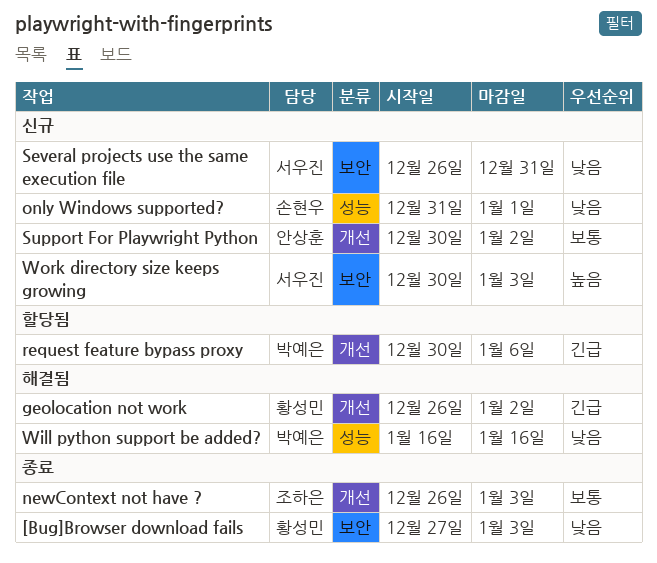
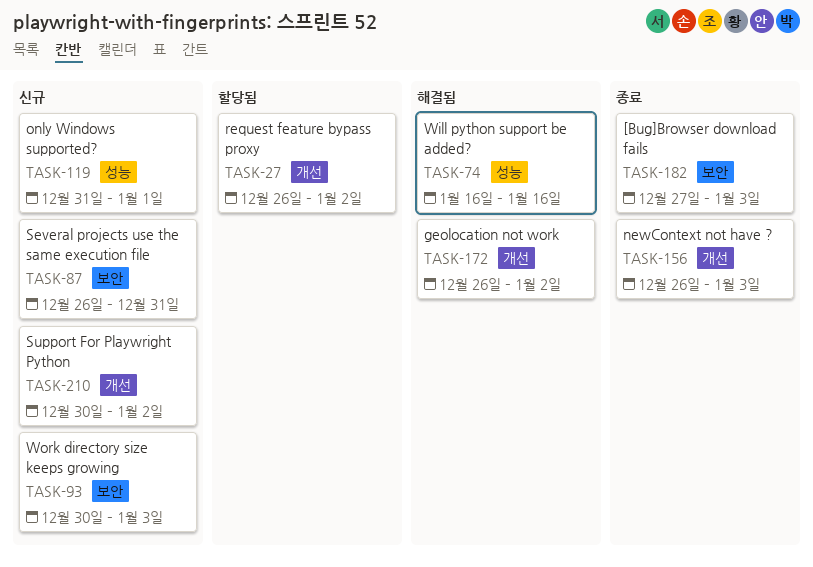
request feature bypass proxy, start: Dec 30 -> Dec 26
request feature bypass proxy, due: Jan 6 -> Jan 2

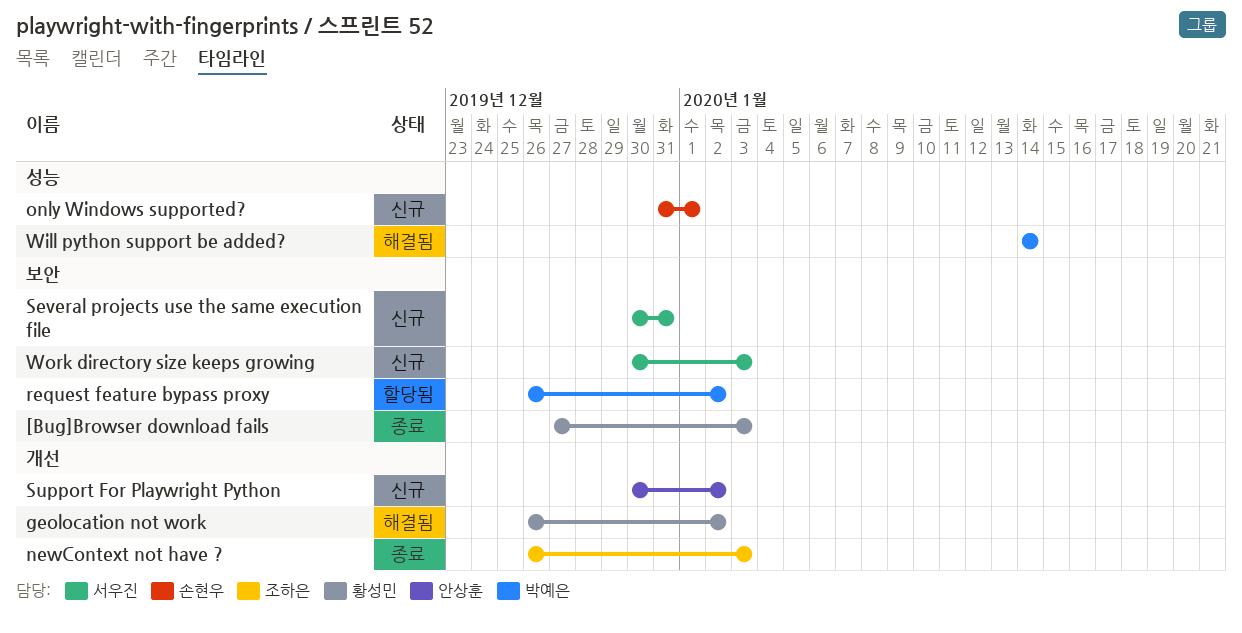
request feature bypass proxy, label: 개선 -> 보안
Several projects use the same execution file, start: Dec 26 -> Dec 30
Will python support be added?, start: Jan 16 -> Jan 14
Will python support be added?, due: Jan 16 -> Jan 14

